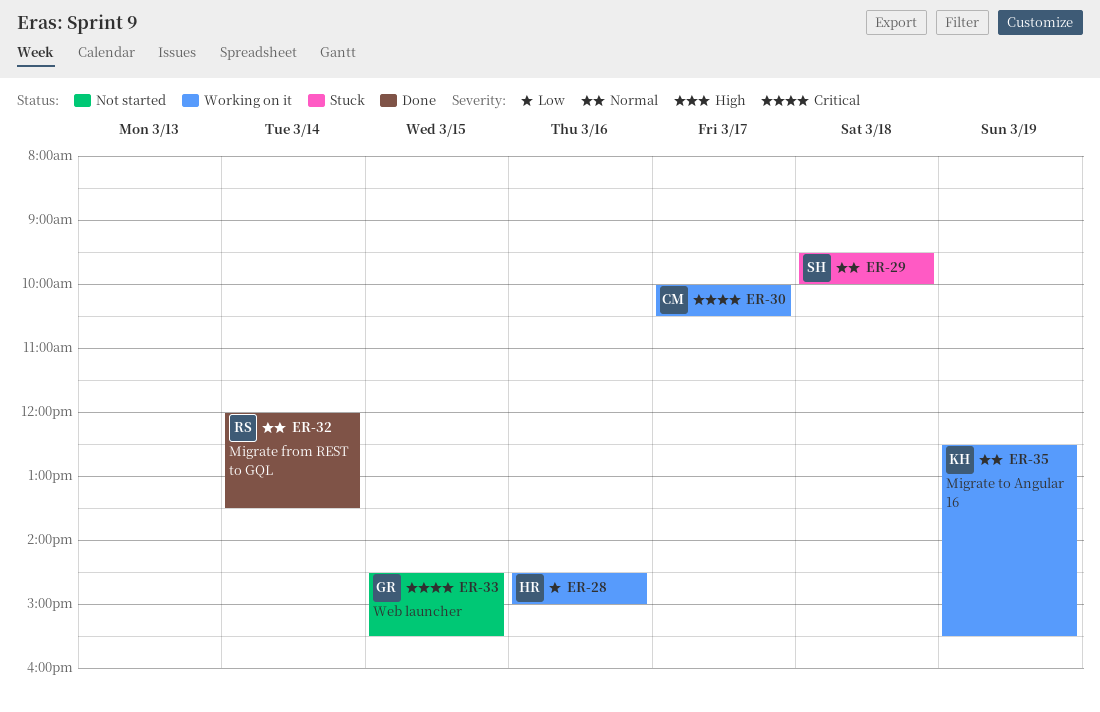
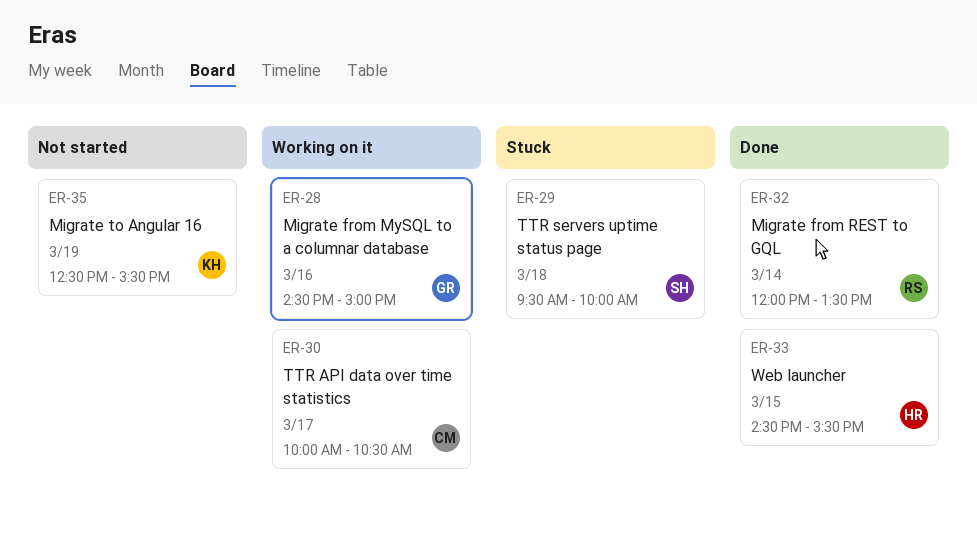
ER-28, owner: HR -> GR
ER-33, status: Not started -> Done
ER-33, owner: GR -> HR
ER-35, status: Working on it -> Not started

